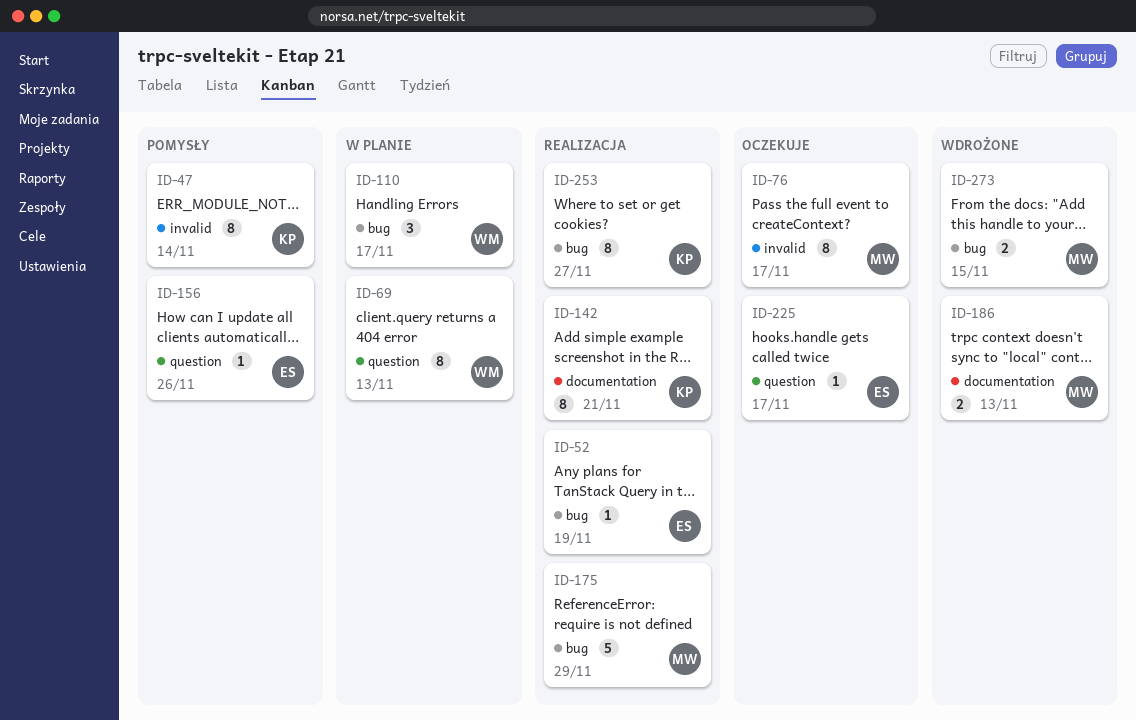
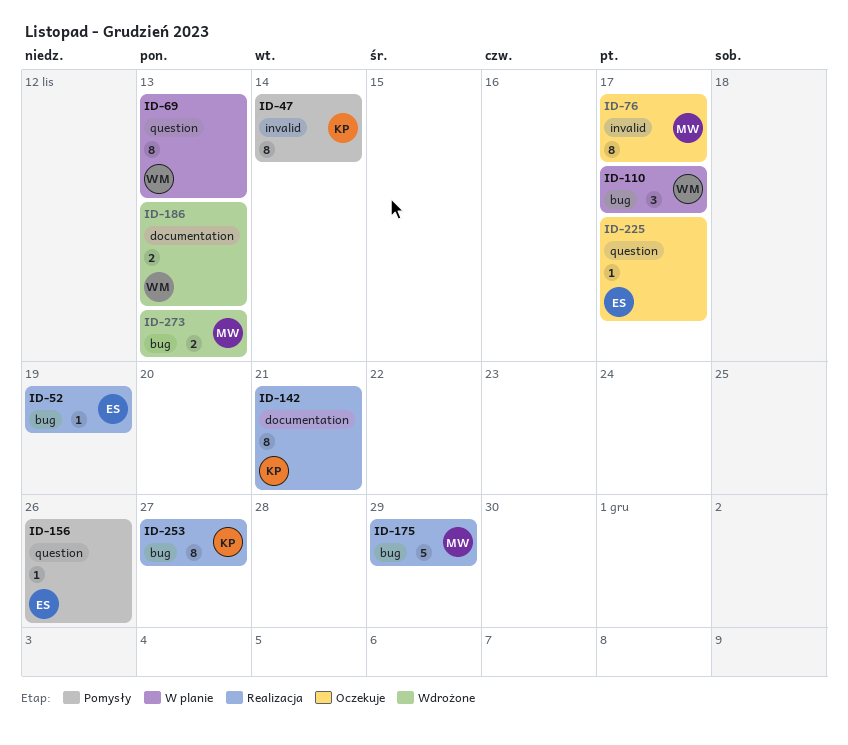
ID-186, owner: MW -> WM
ID-273, due: Nov 15 -> Nov 13

